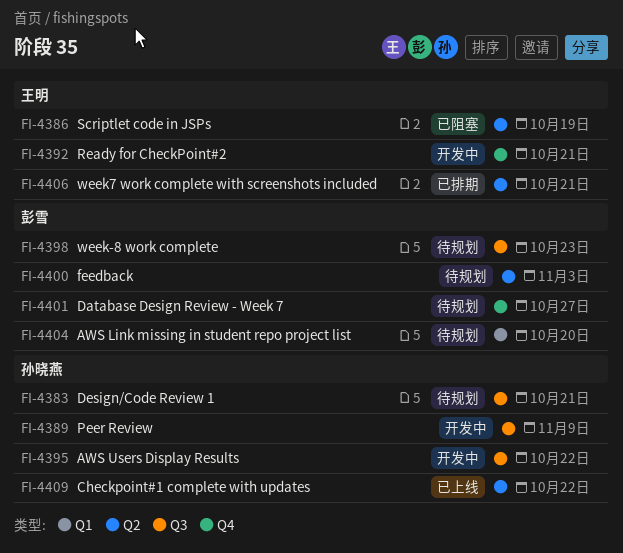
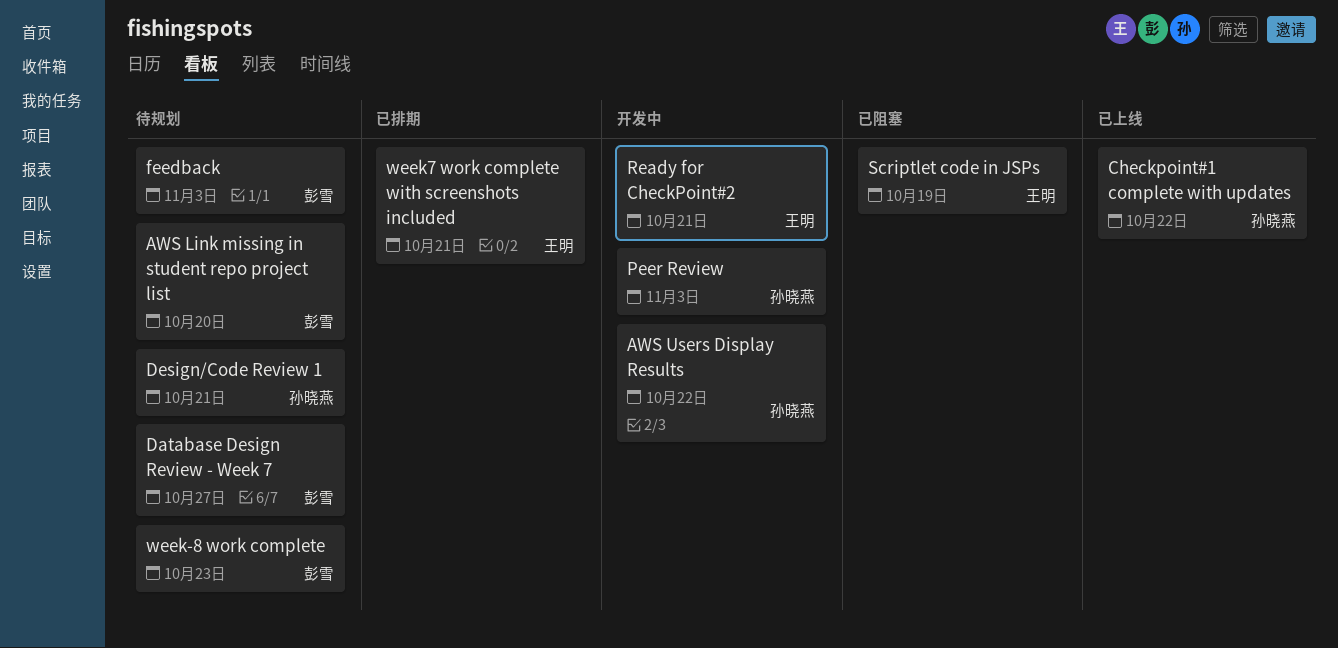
Peer Review, due: Nov 9 -> Nov 3

